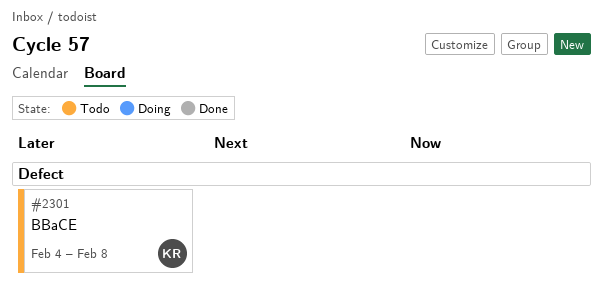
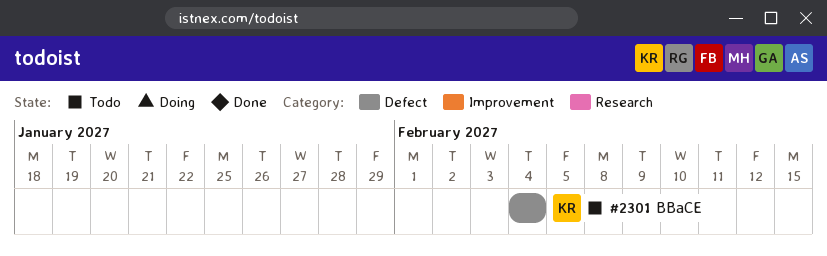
#2301, due: Feb 8 -> Feb 4

